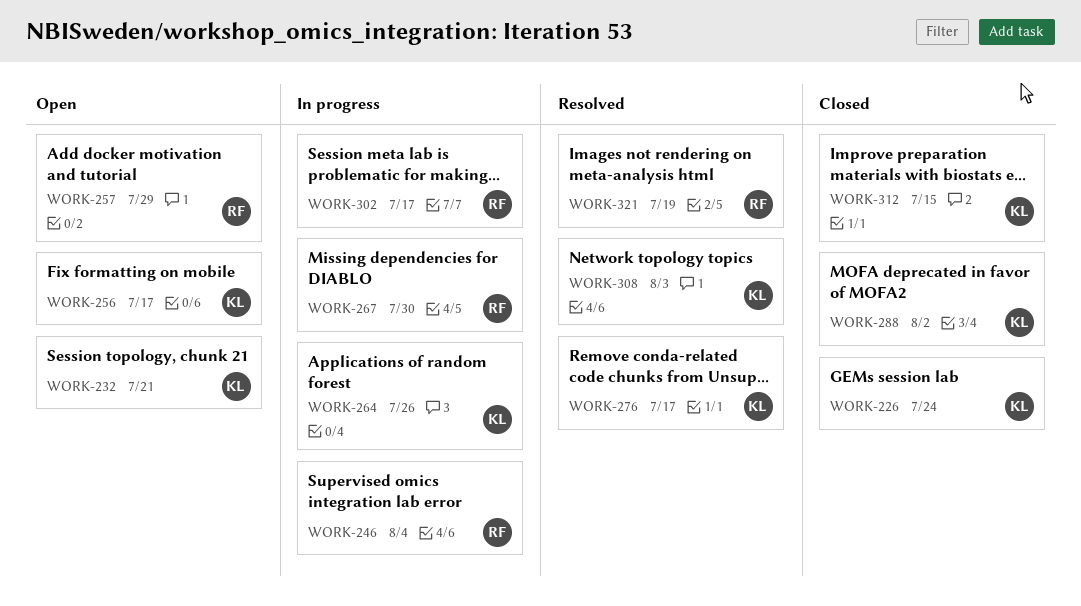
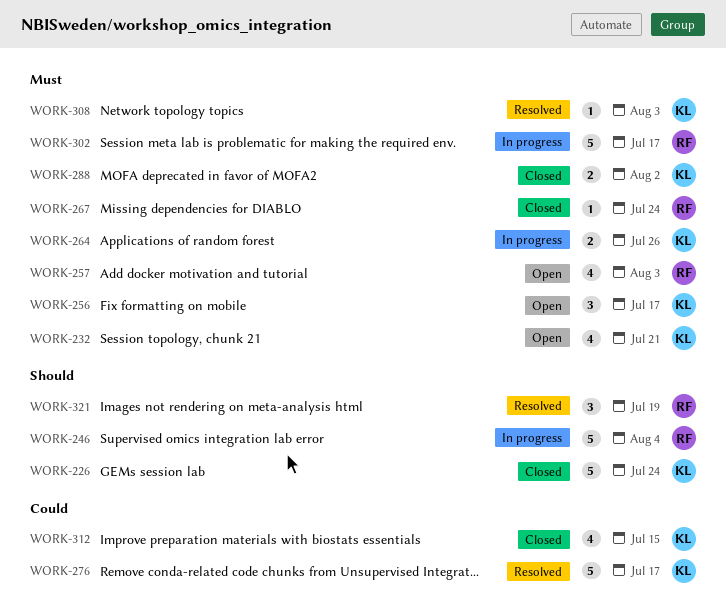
WORK-257, due: Jul 29 -> Aug 3
WORK-267, status: In progress -> Closed
WORK-267, due: Jul 30 -> Jul 24

